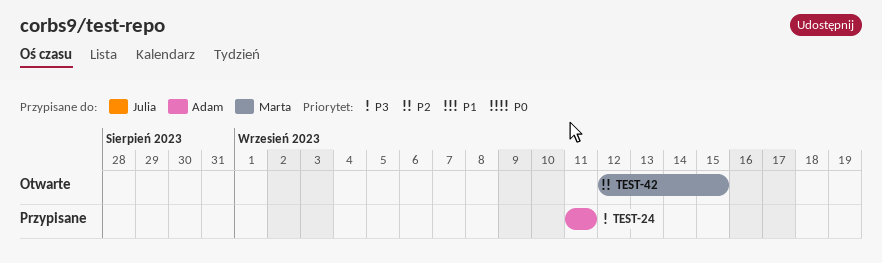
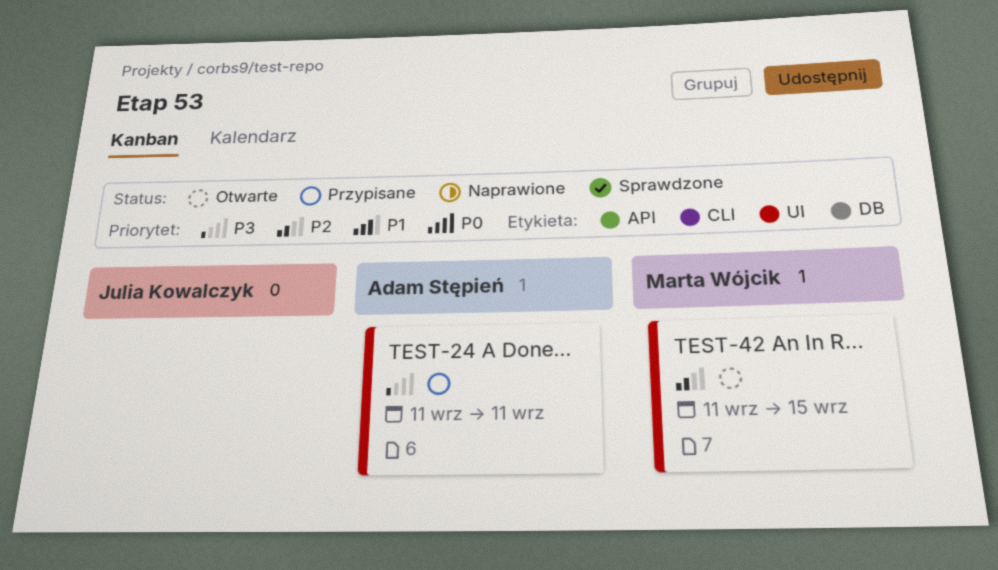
TEST-42, start: Sep 12 -> Sep 11

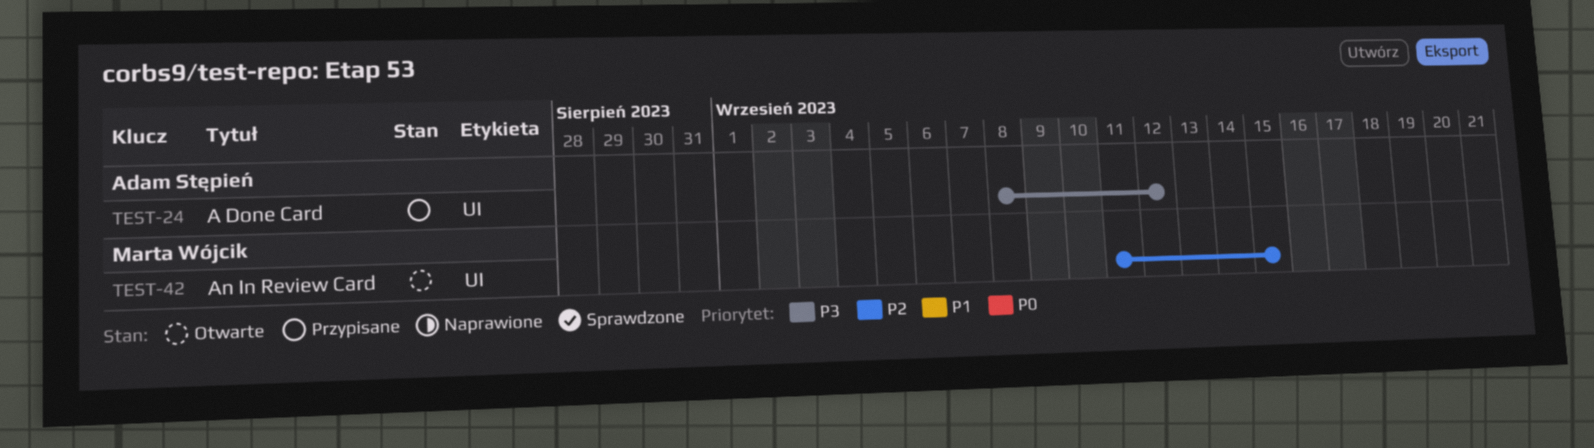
TEST-24, start: Sep 11 -> Sep 8
TEST-24, due: Sep 11 -> Sep 12

